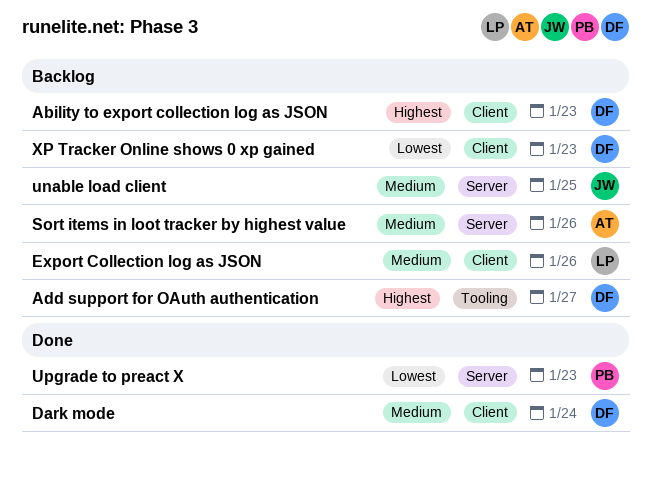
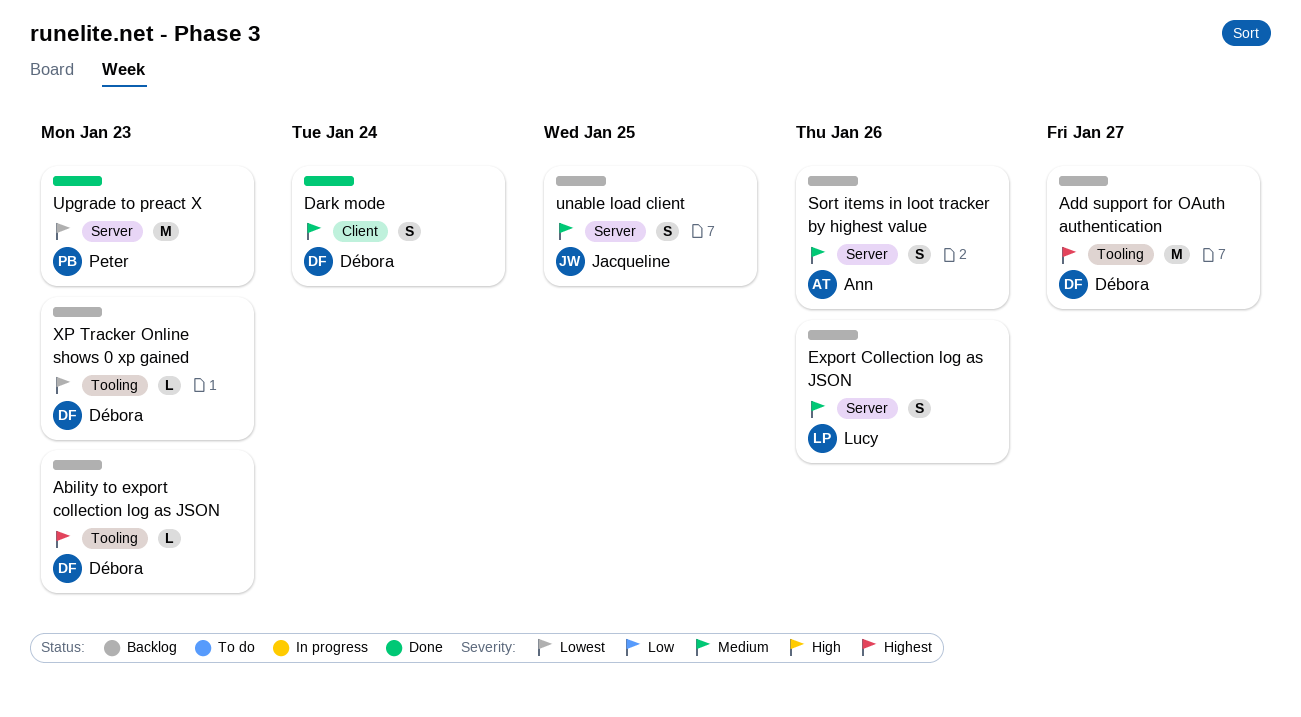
Ability to export collection log as JSON, label: Client -> Tooling
Export Collection log as JSON, label: Client -> Server
XP Tracker Online shows 0 xp gained, label: Client -> Tooling

